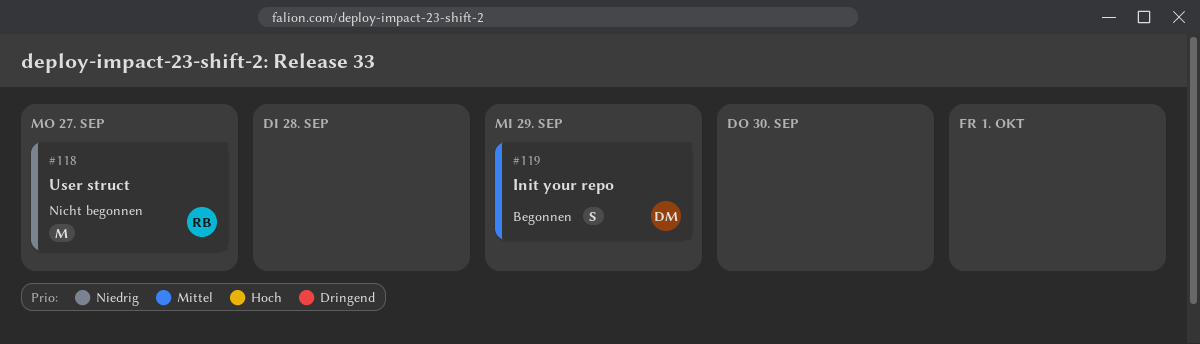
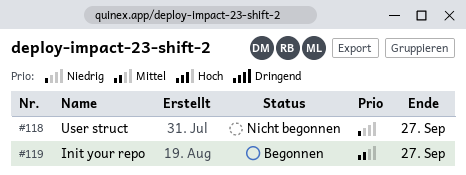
#119, due: Sep 29 -> Sep 27

